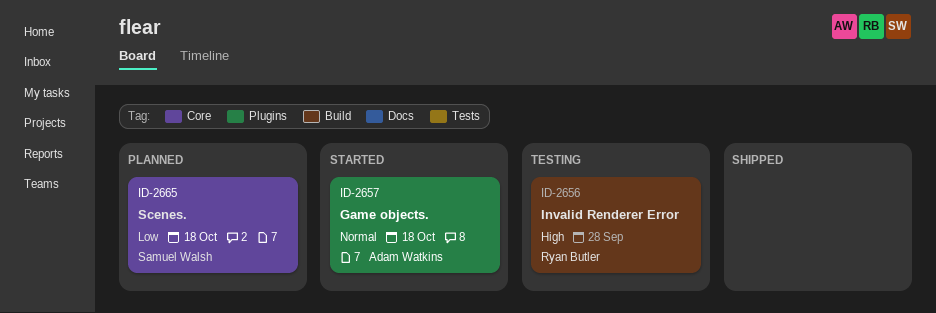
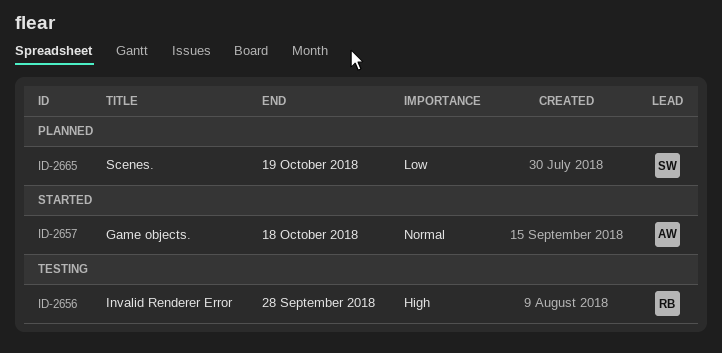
ID-2665, due: Oct 18 -> Oct 19

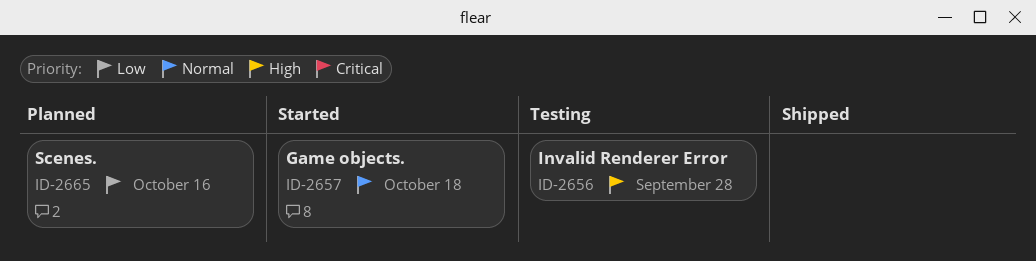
ID-2665, due: Oct 19 -> Oct 16

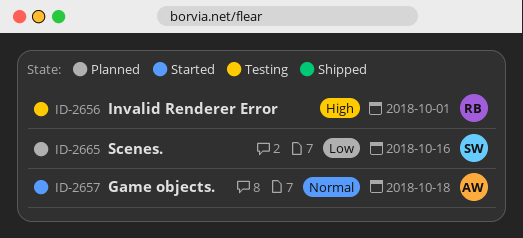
ID-2656, due: Sep 28 -> Oct 1

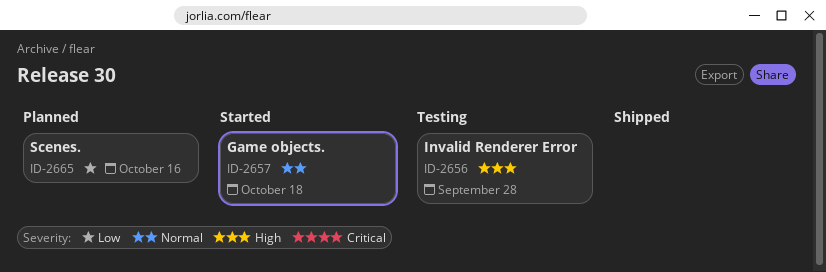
ID-2656, due: Oct 1 -> Sep 28

